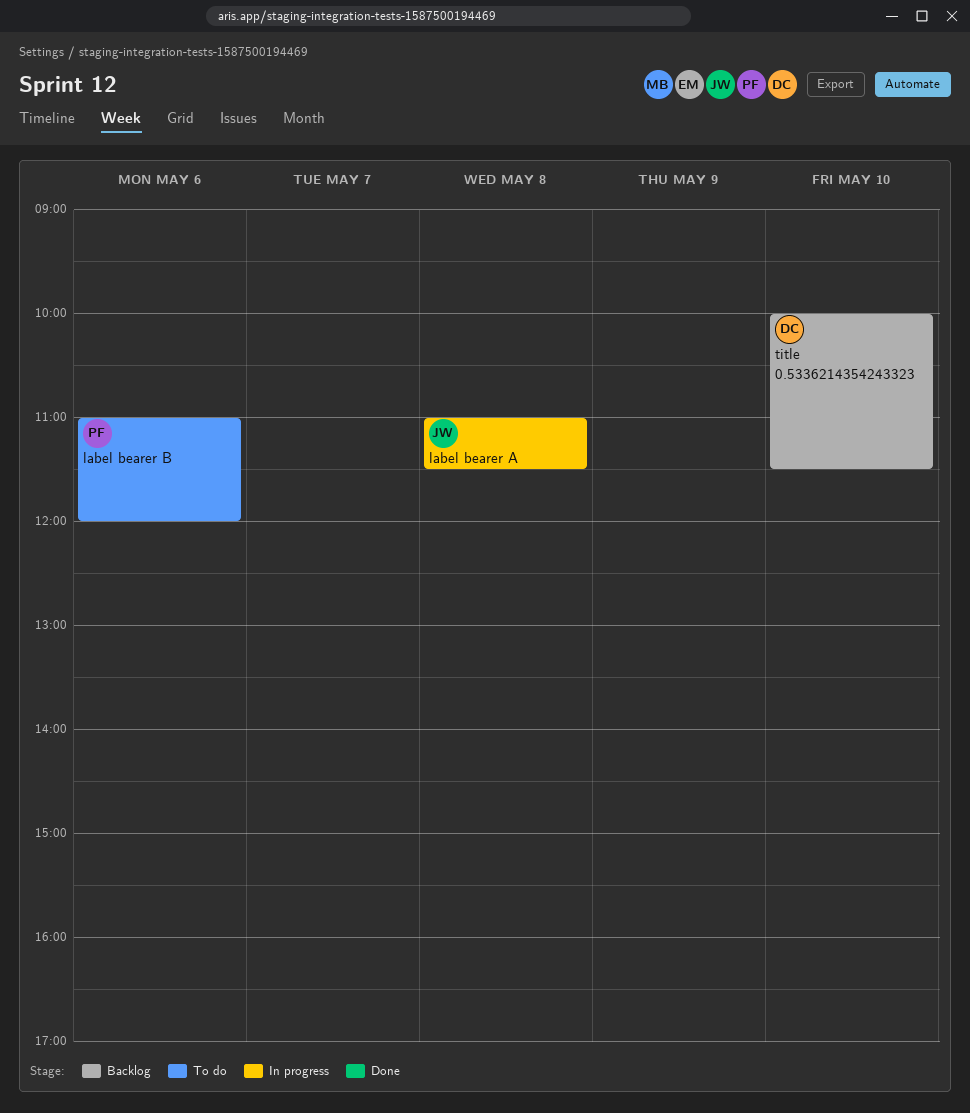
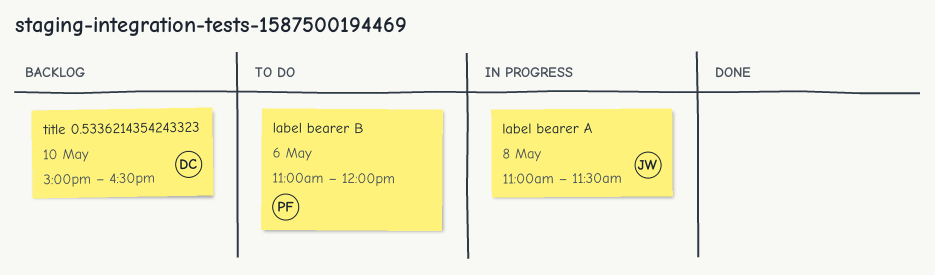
title 0.5336214354243323, begins: 10:00 -> 15:00
title 0.5336214354243323, ends: 11:30 -> 16:30

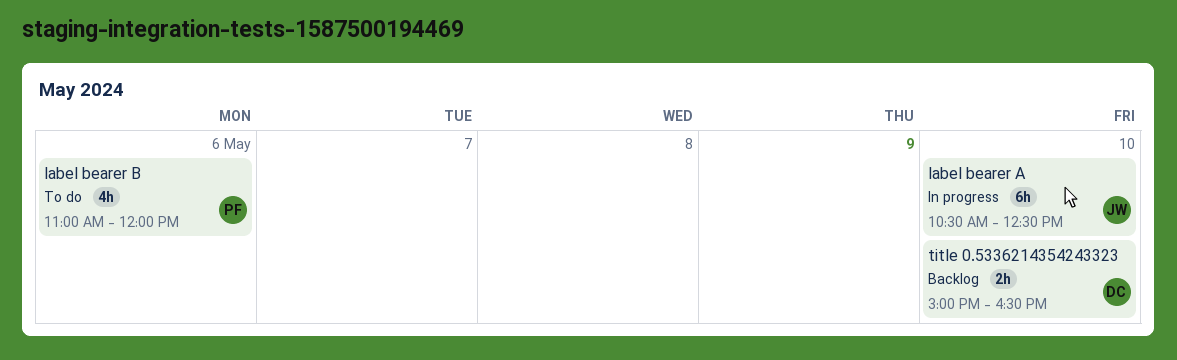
label bearer A, day: May 8 -> May 10
label bearer A, begins: 11:00 -> 10:30
label bearer A, ends: 11:30 -> 12:30

